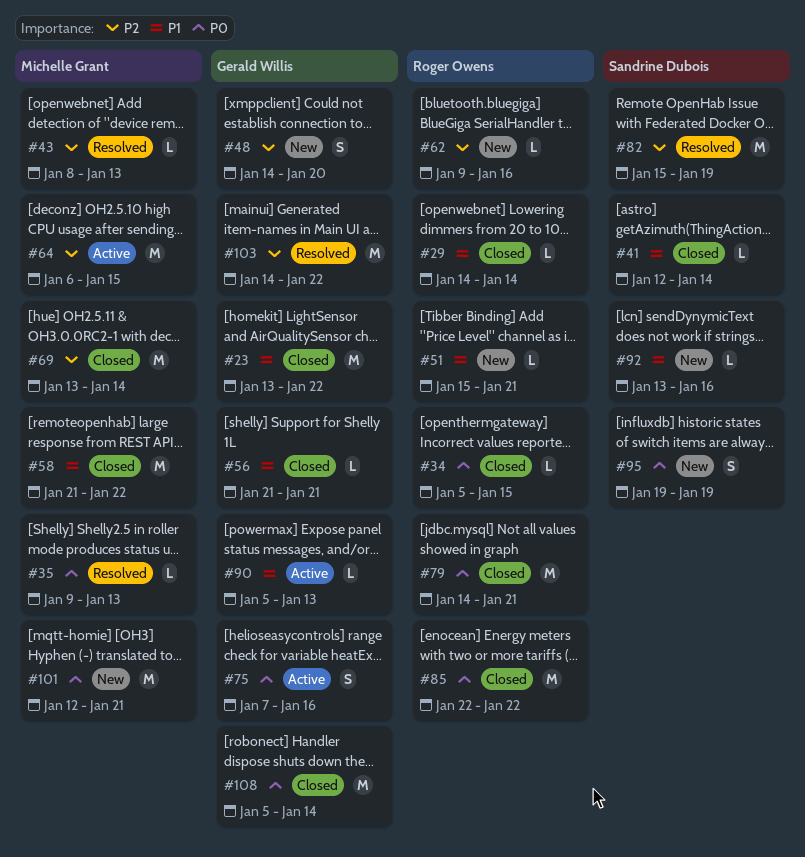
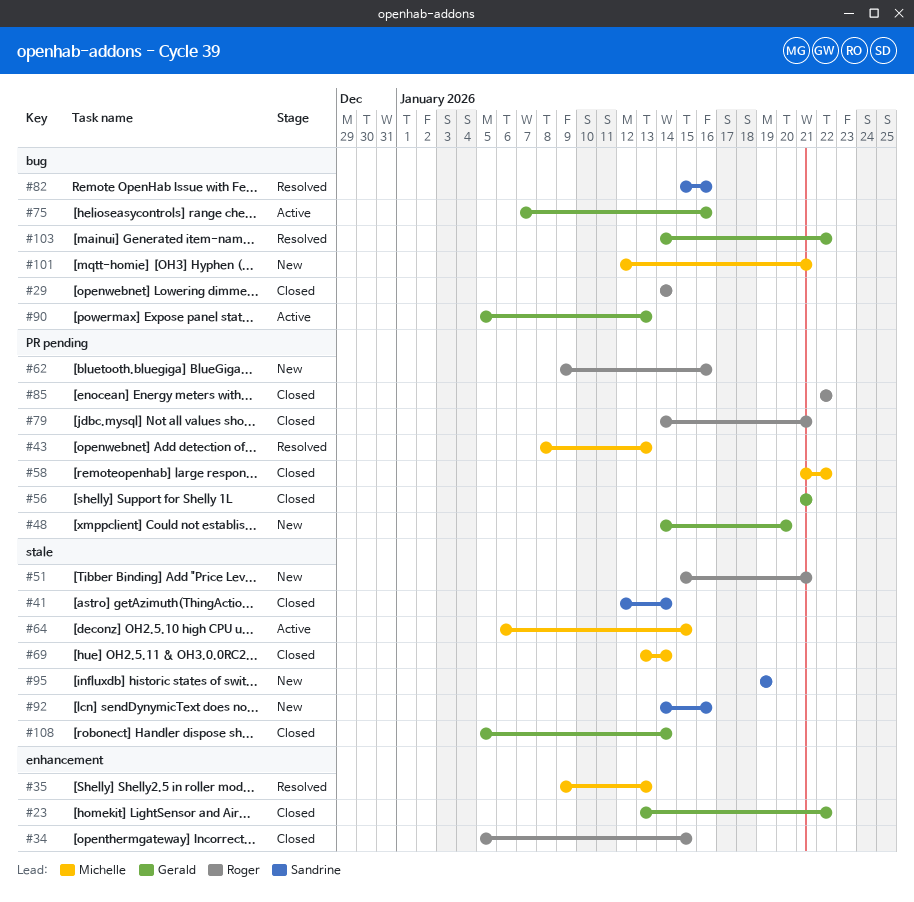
#82, due: Jan 19 -> Jan 16
#92, start: Jan 13 -> Jan 14

